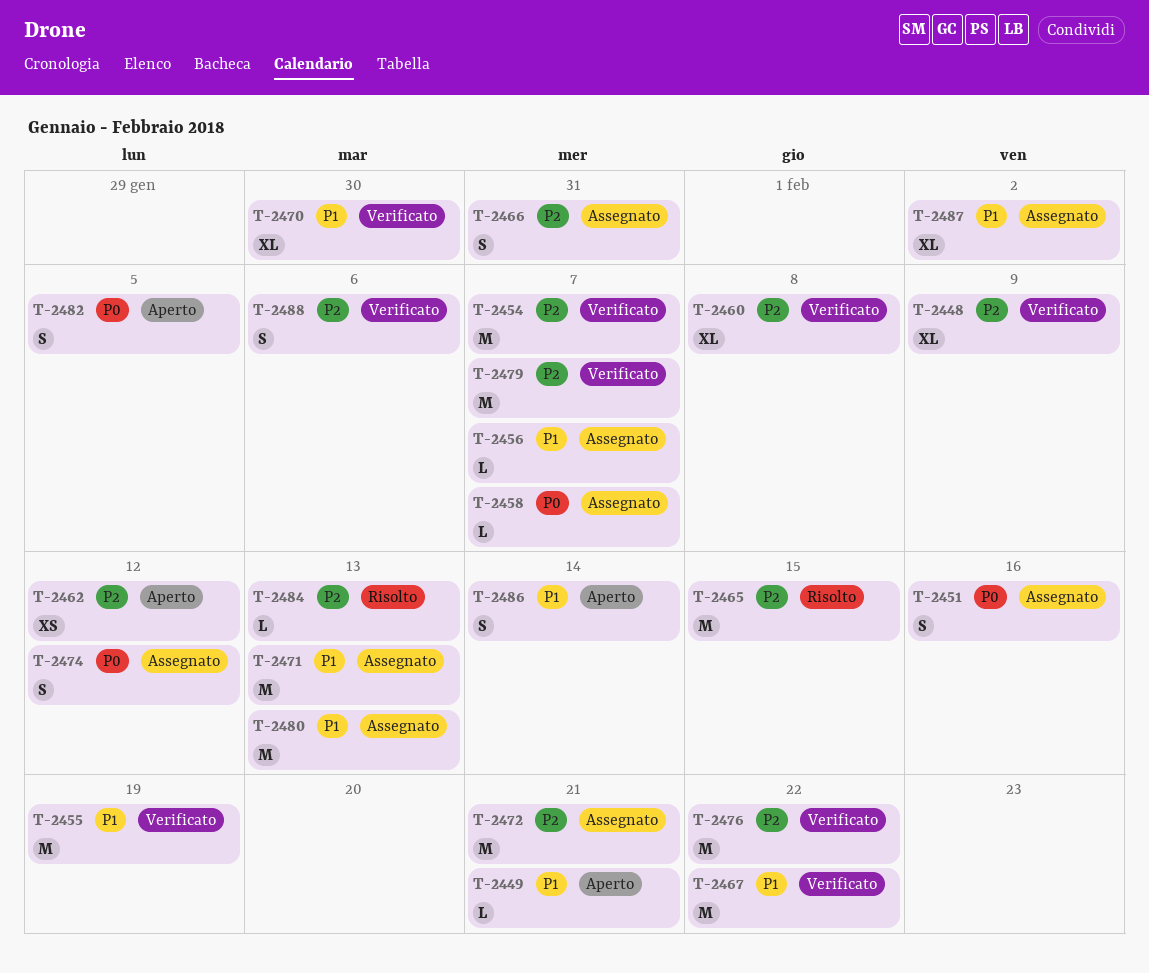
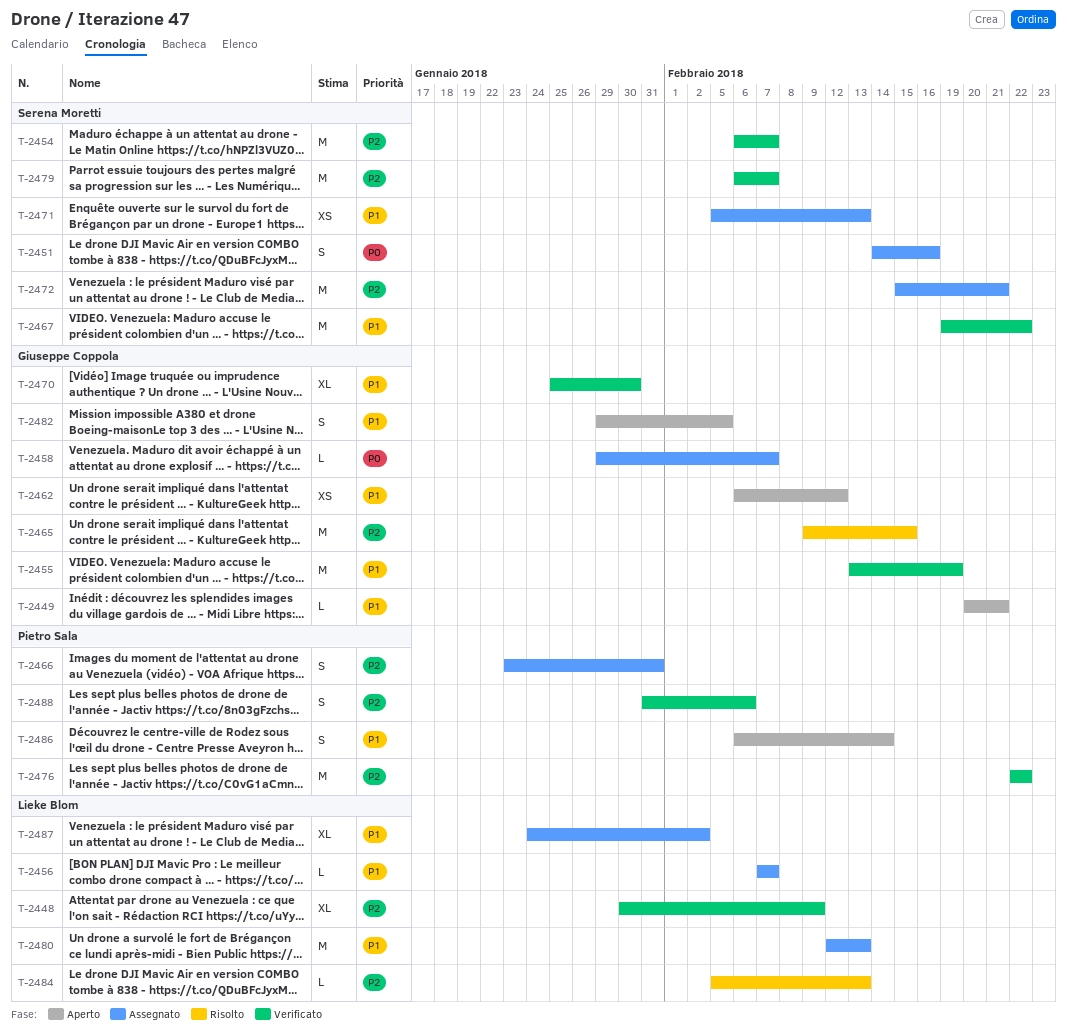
T-2460: present -> none
T-2462, priority: P2 -> P1
T-2471, estimate: M -> XS
T-2474: present -> none
T-2482, priority: P0 -> P1

